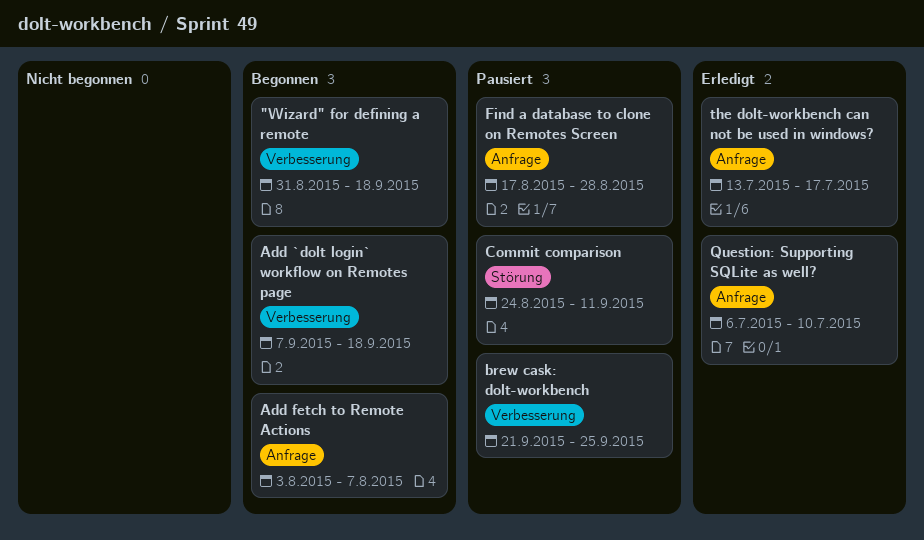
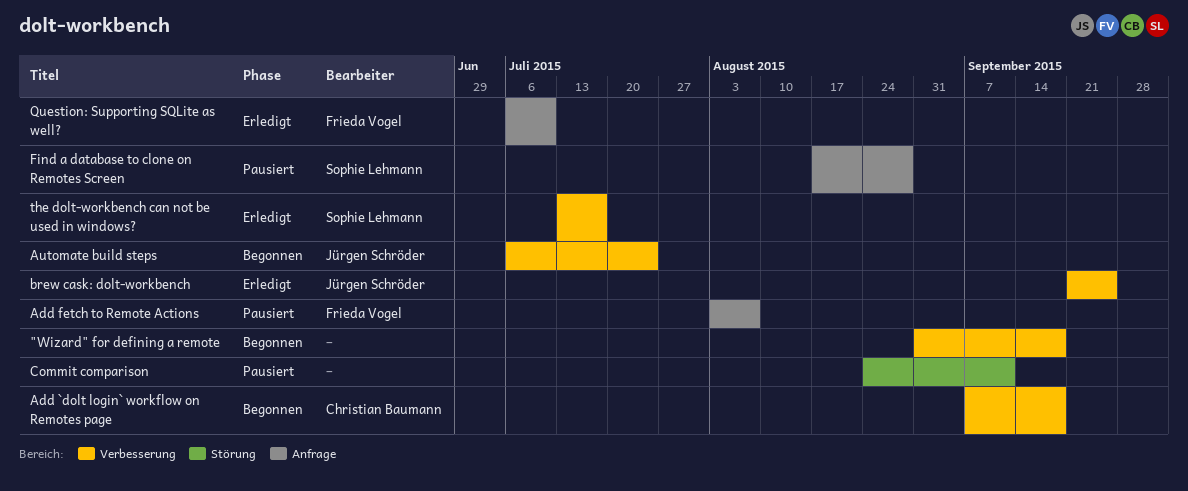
Add fetch to Remote Actions, status: Begonnen -> Pausiert
Automate build steps: none -> present
brew cask: dolt-workbench, status: Pausiert -> Erledigt
the dolt-workbench can not be used in windows?, label: Anfrage -> Verbesserung

